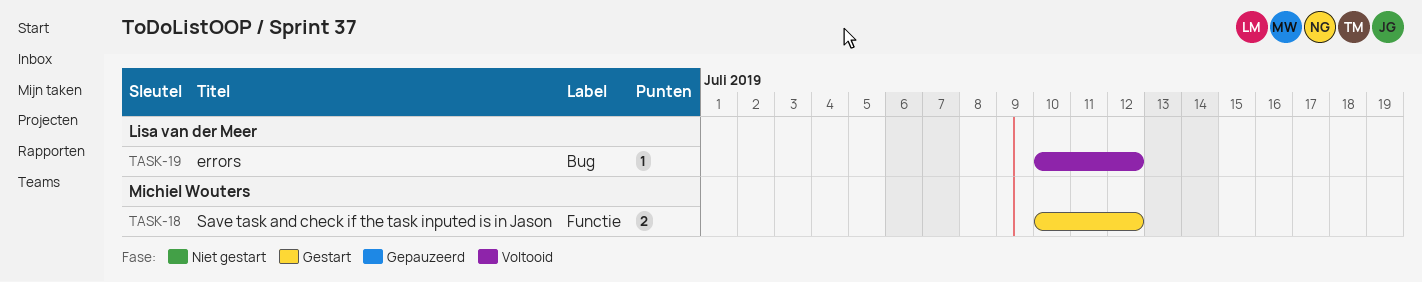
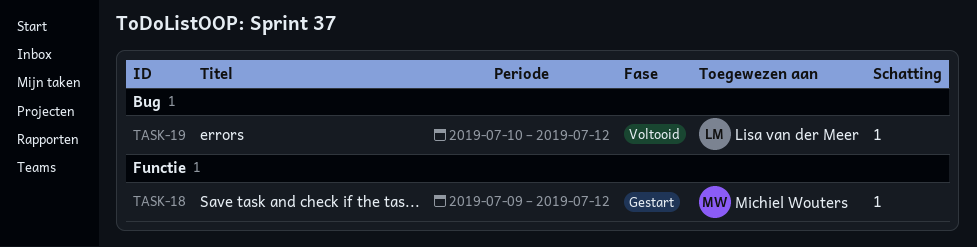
TASK-18, estimate: 2 -> 1
TASK-18, start: Jul 10 -> Jul 9

